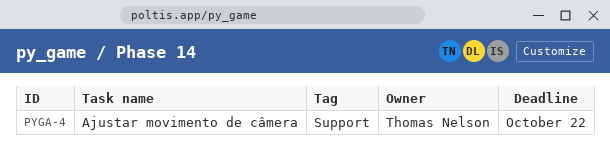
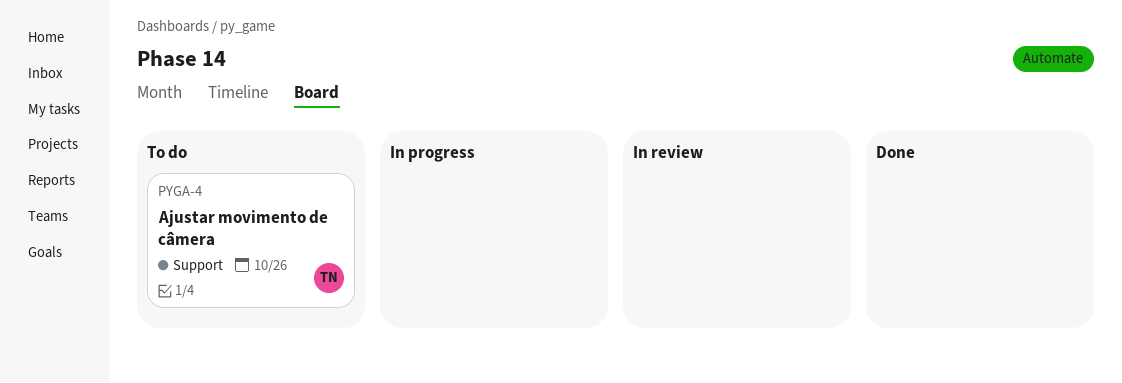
PYGA-4, due: Oct 22 -> Oct 26

